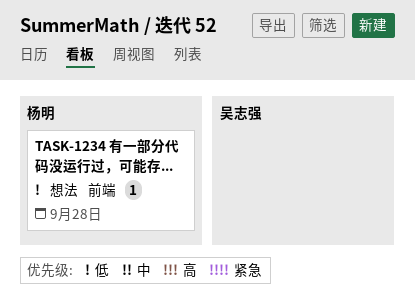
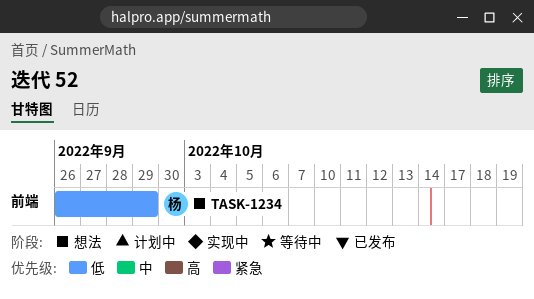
TASK-1234, due: Sep 28 -> Sep 29

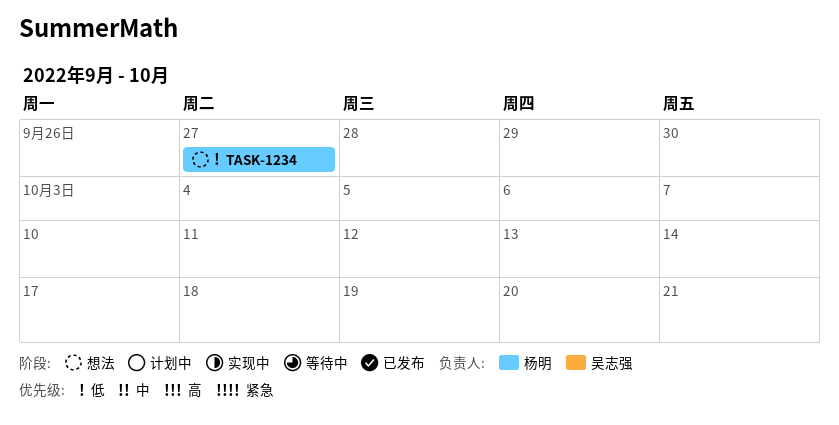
TASK-1234, start: Sep 26 -> Sep 27
TASK-1234, due: Sep 29 -> Sep 27

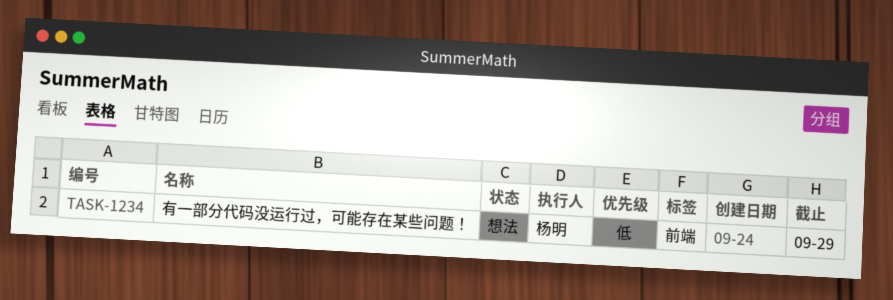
TASK-1234, due: Sep 27 -> Sep 29

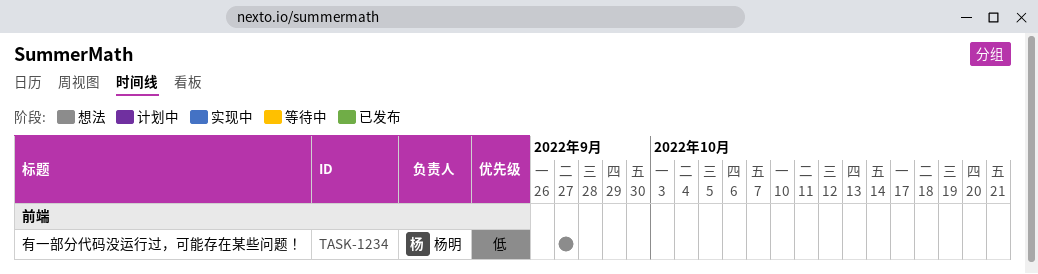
TASK-1234, due: Sep 29 -> Sep 27

